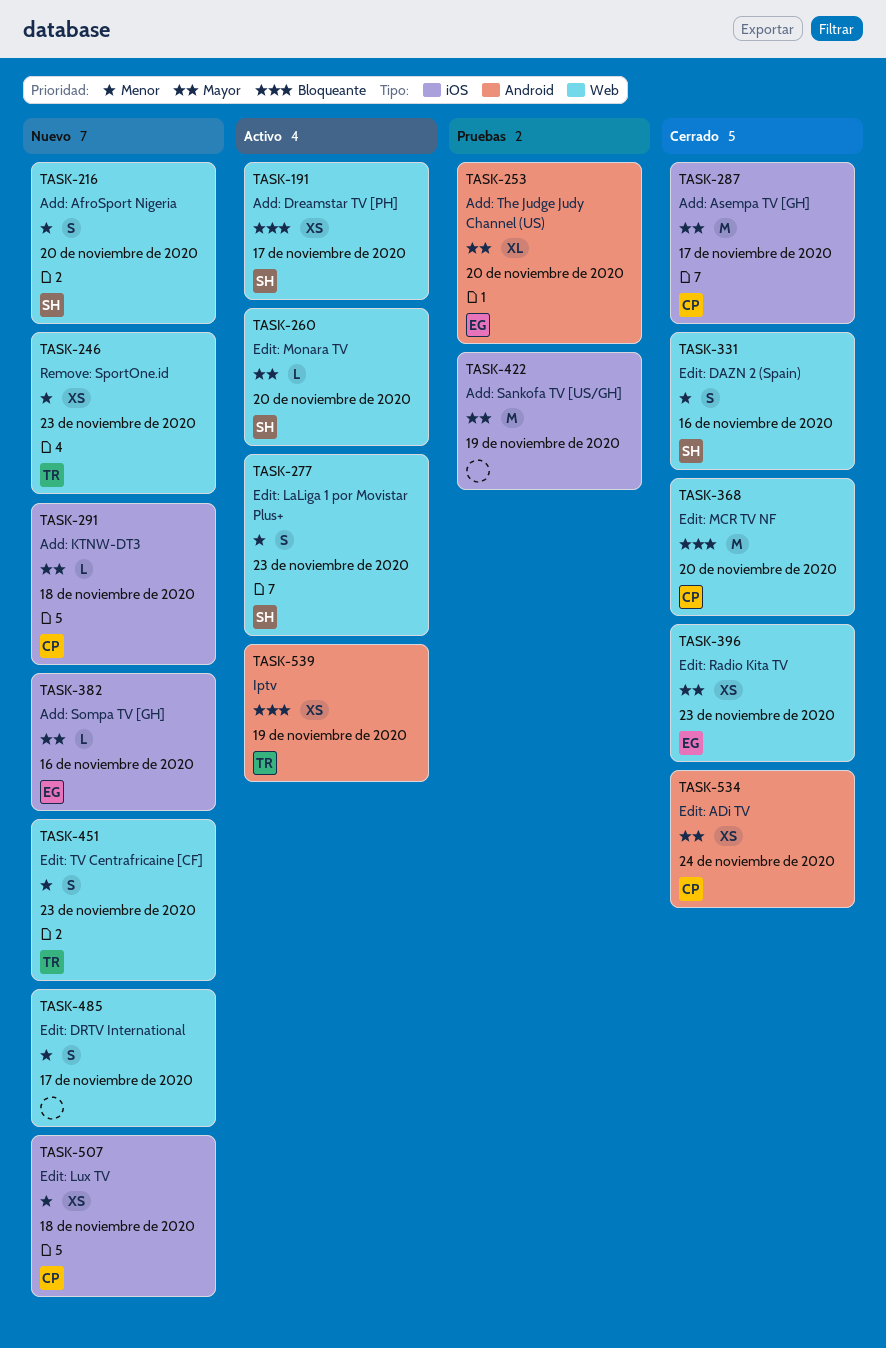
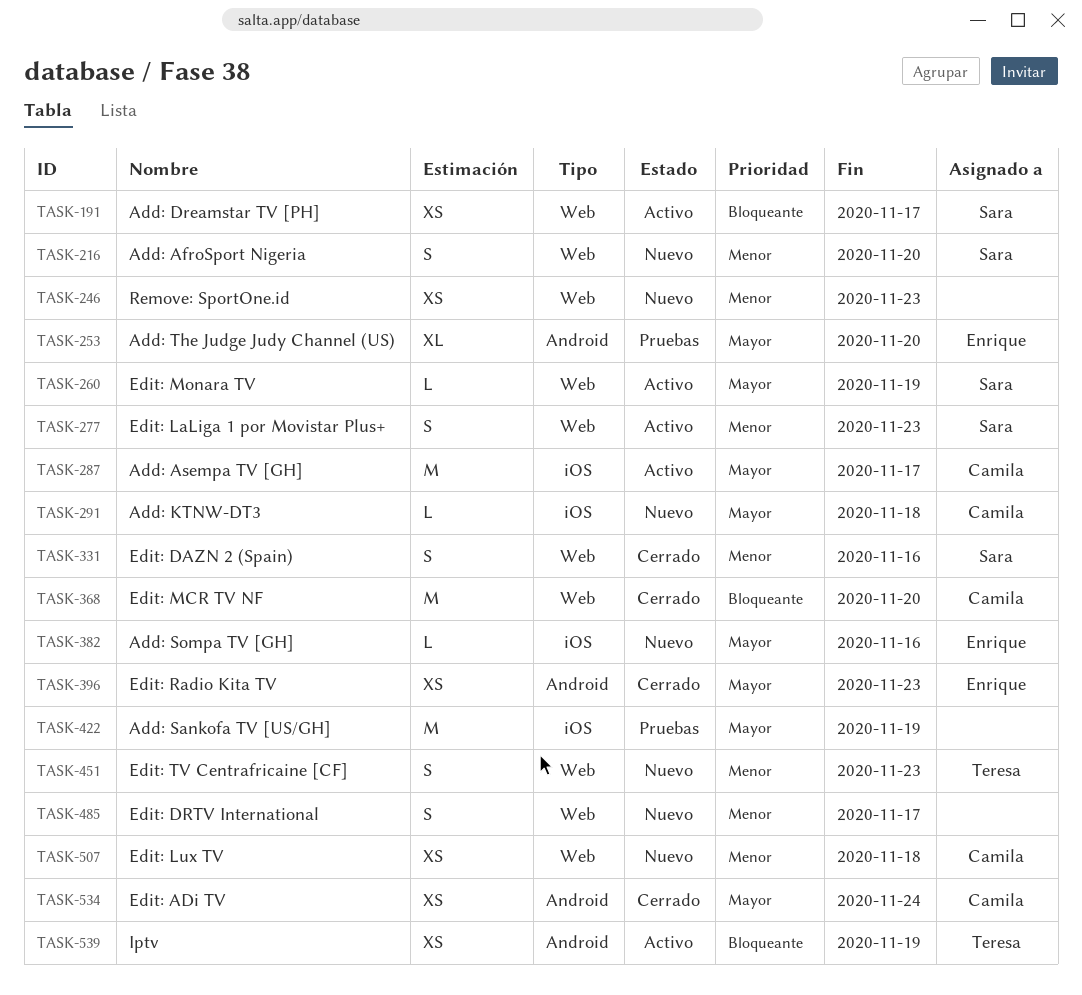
TASK-246, owner: Teresa -> none
TASK-260, due: Nov 20 -> Nov 19
TASK-287, status: Cerrado -> Activo
TASK-396, label: Web -> Android
TASK-507, label: iOS -> Web

